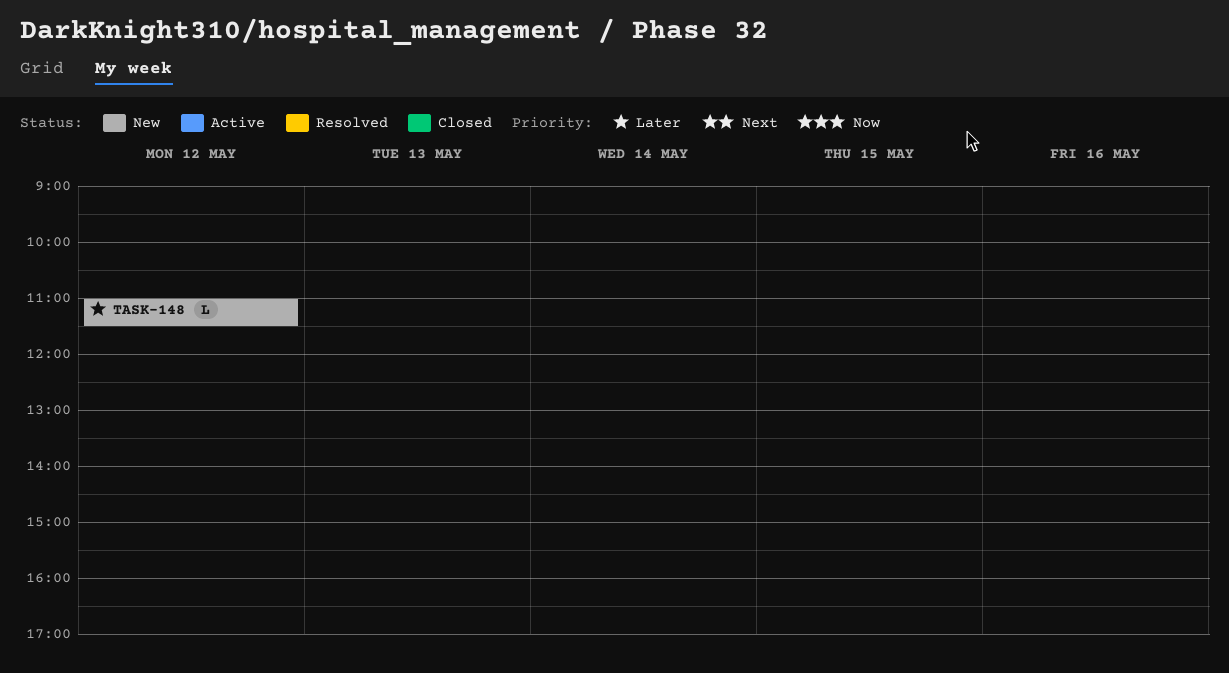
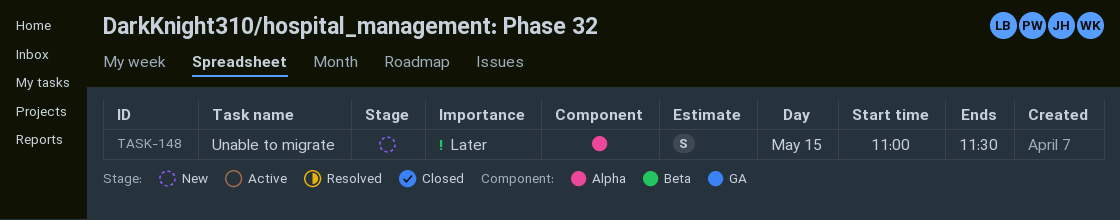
TASK-148, estimate: L -> S
TASK-148, day: May 12 -> May 15

